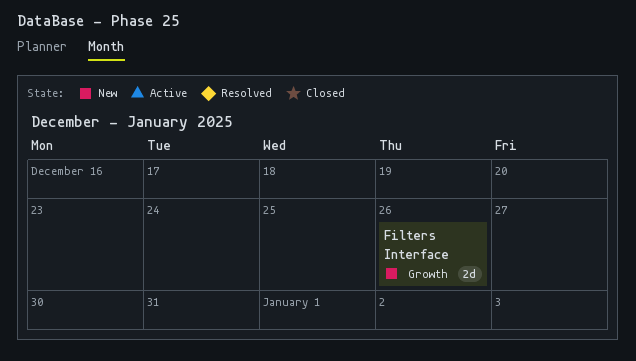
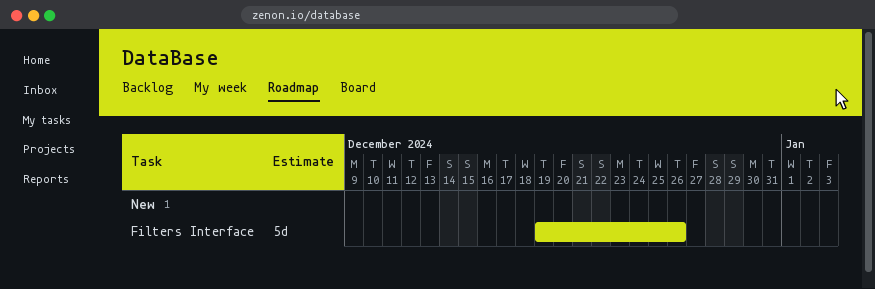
Filters Interface, estimate: 2d -> 5d

